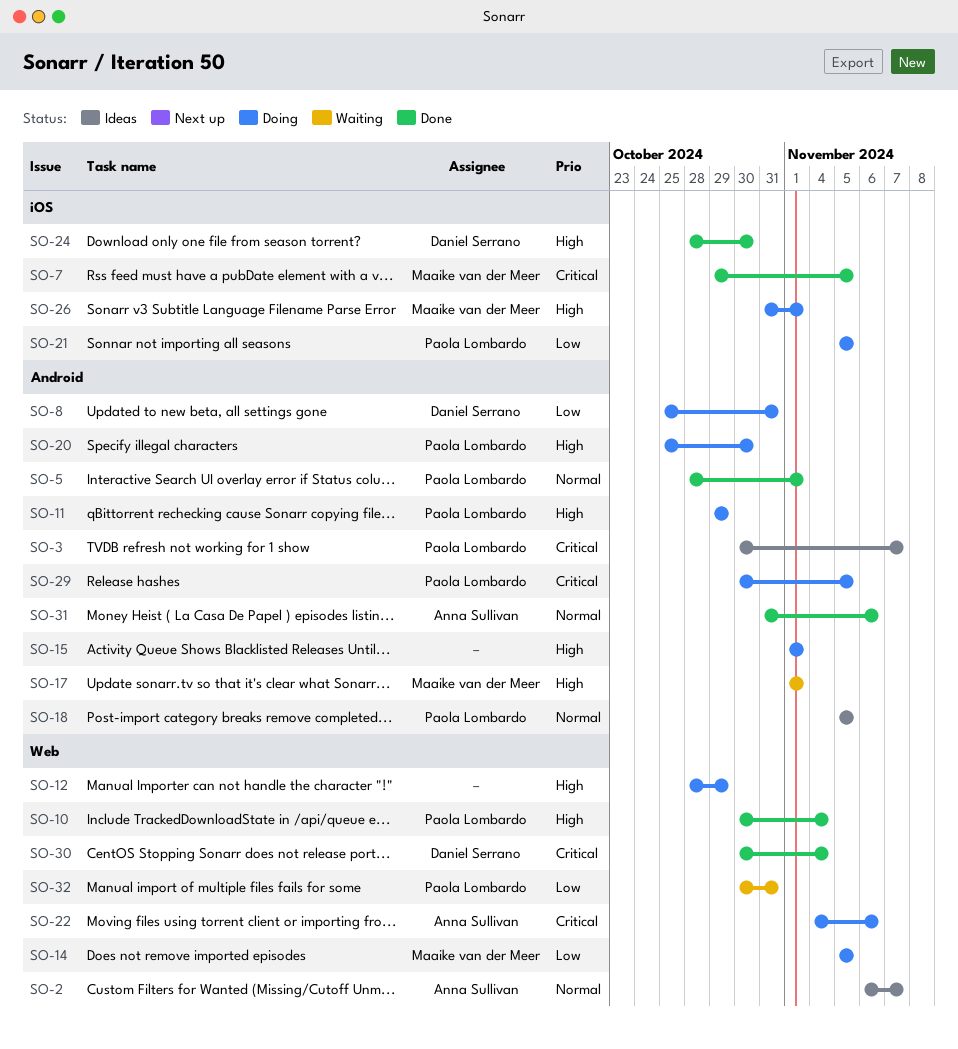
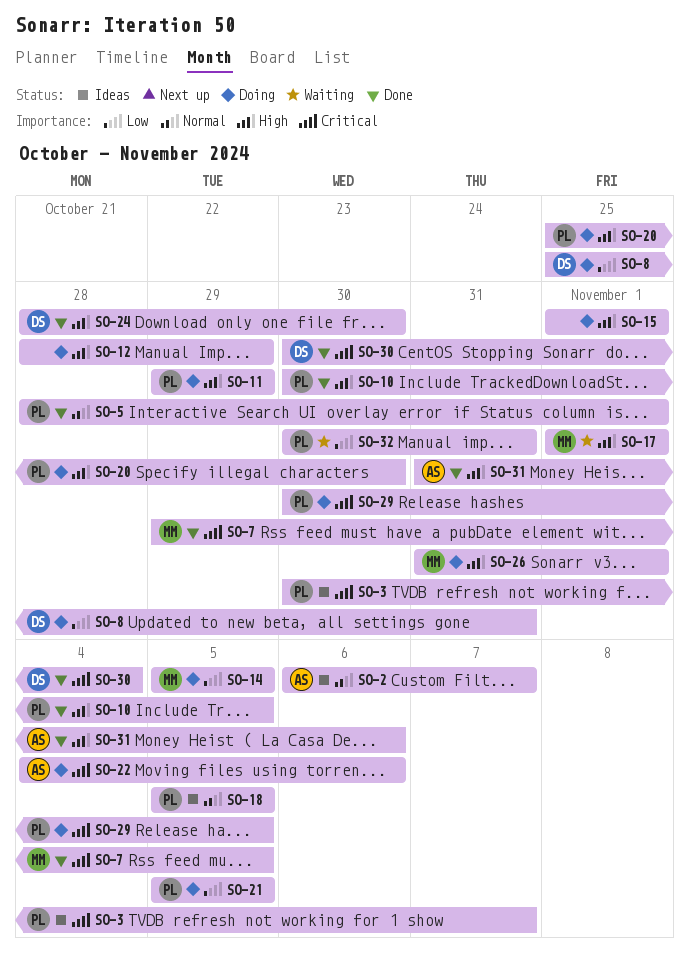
SO-10, due: Nov 4 -> Nov 5
SO-31, priority: Normal -> High

